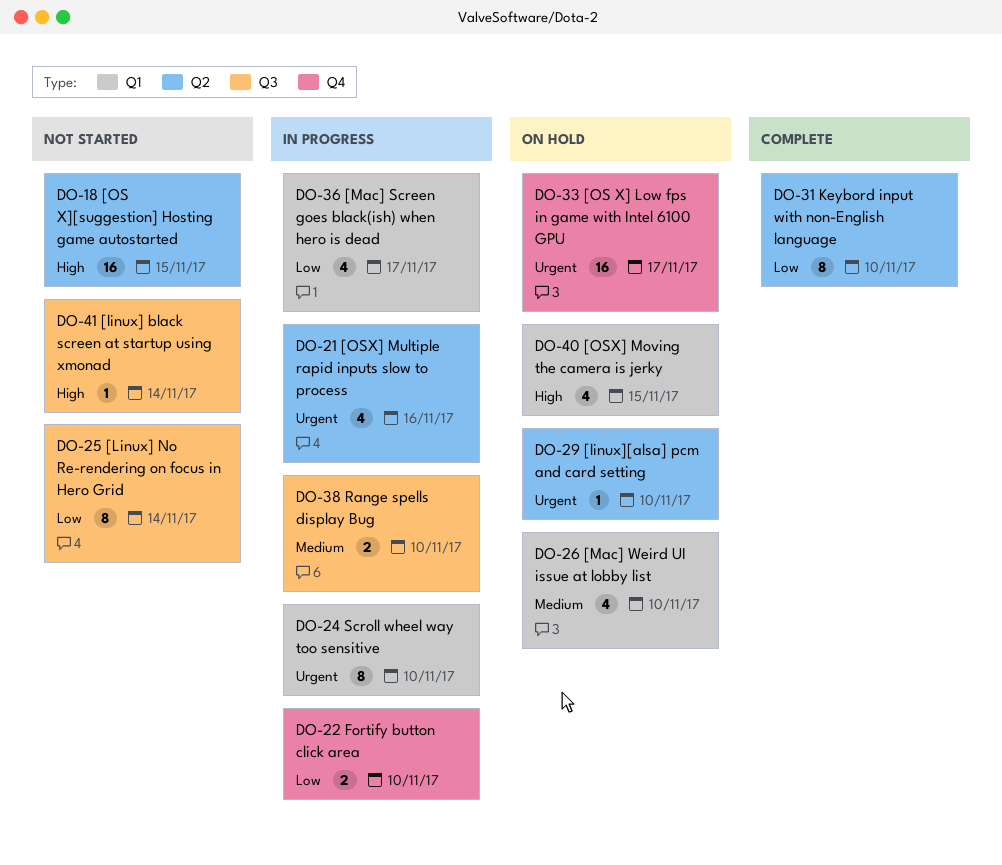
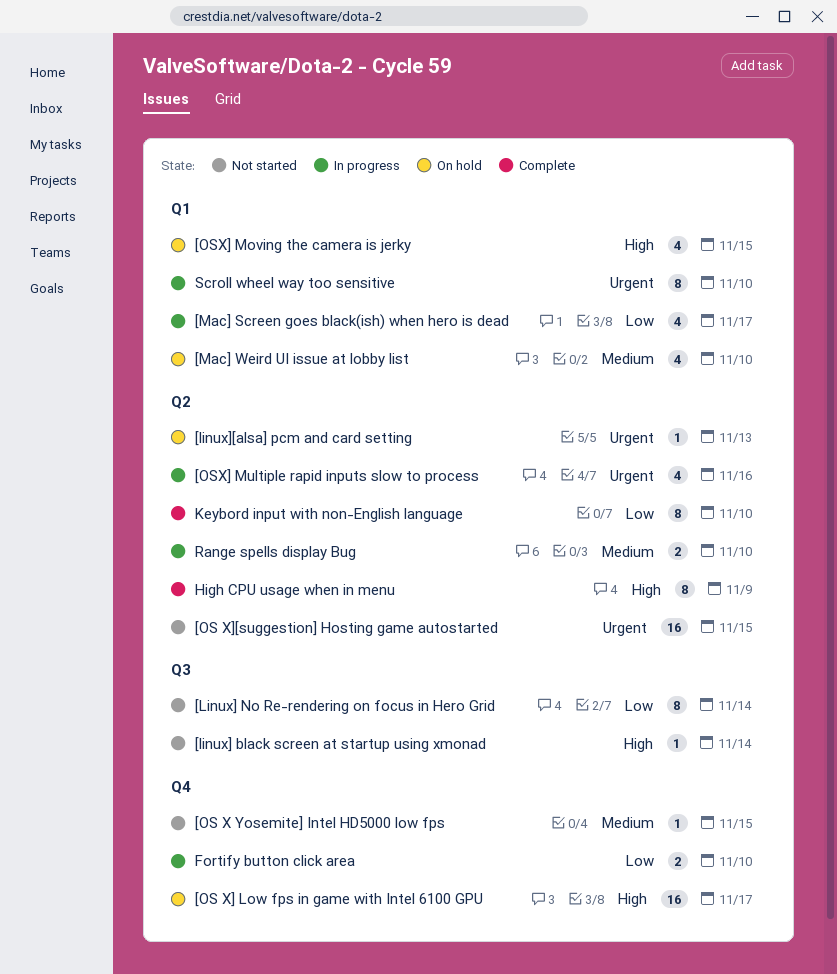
[linux][alsa] pcm and card setting, due: Nov 10 -> Nov 13
[OS X Yosemite] Intel HD5000 low fps: none -> present
[OS X] Low fps in game with Intel 6100 GPU, priority: Urgent -> High
[OS X][suggestion] Hosting game autostarted, priority: High -> Urgent
High CPU usage when in menu: none -> present
Range spells display Bug, label: Q3 -> Q2

